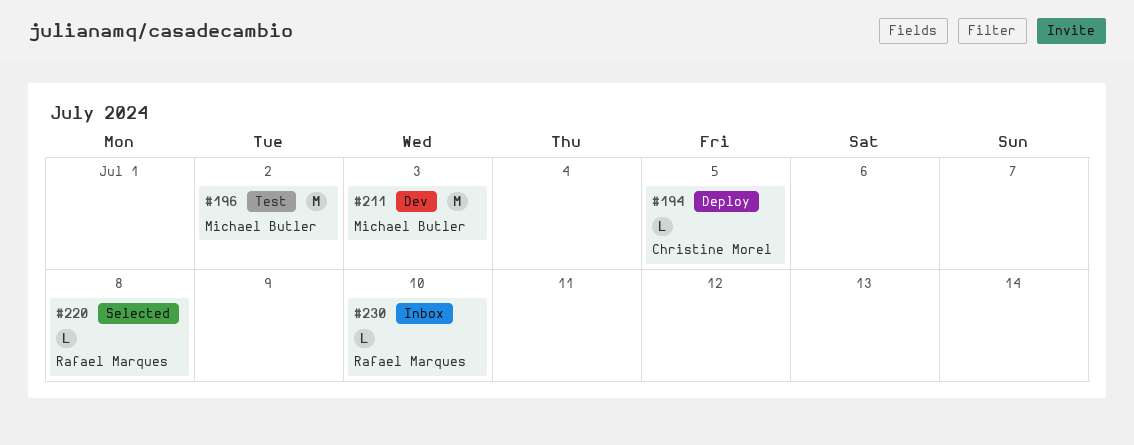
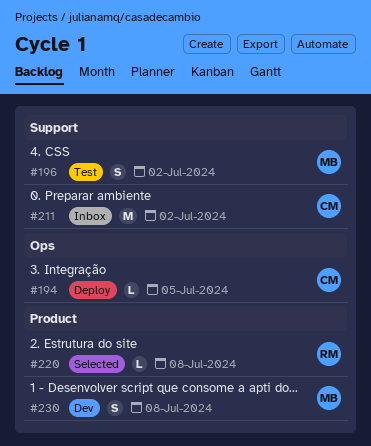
#196, estimate: M -> S
#211, status: Dev -> Inbox
#211, owner: Michael Butler -> Christine Morel
#211, due: Jul 3 -> Jul 2
#230, status: Inbox -> Dev
#230, owner: Rafael Marques -> Michael Butler
#230, estimate: L -> S
#230, due: Jul 10 -> Jul 8

